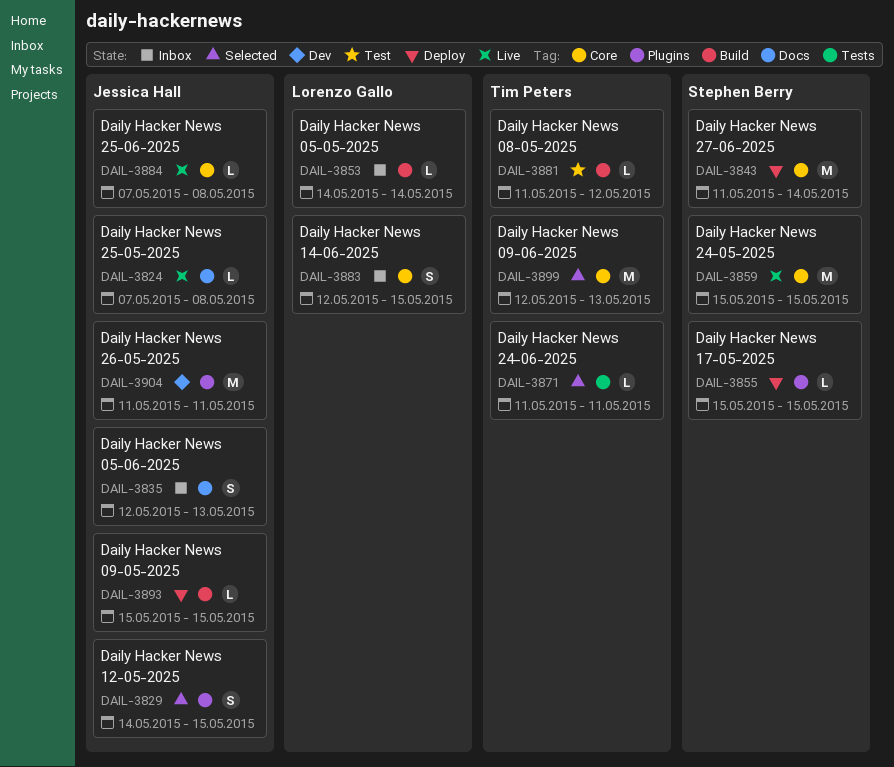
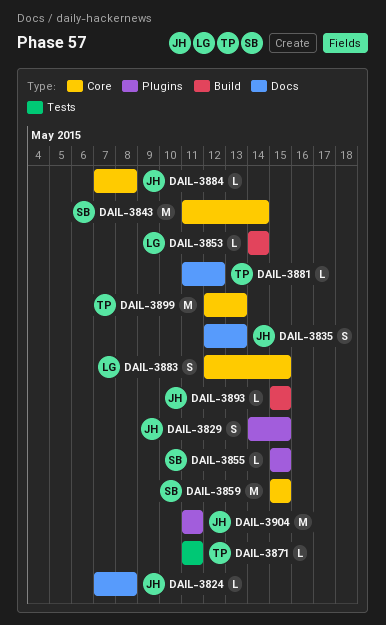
DAIL-3881, label: Build -> Docs

